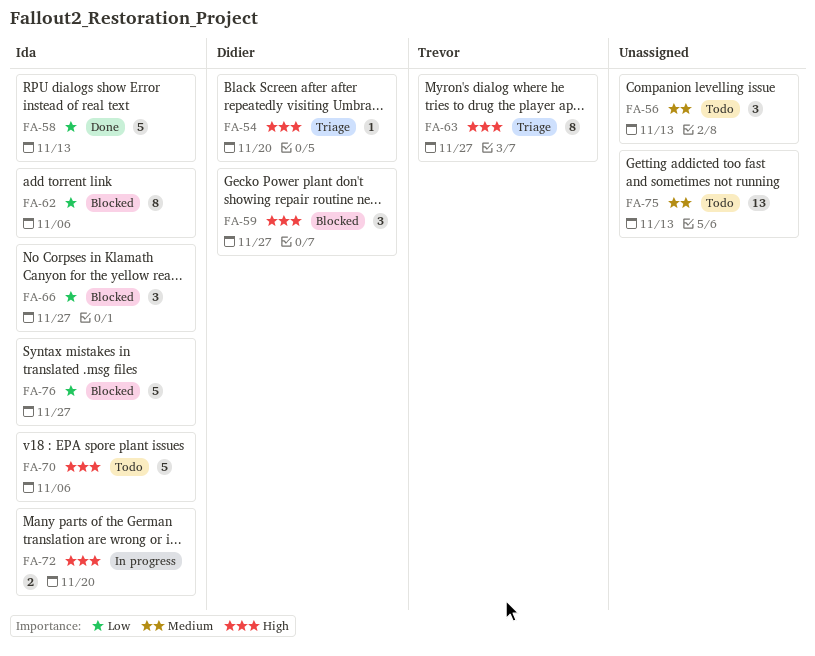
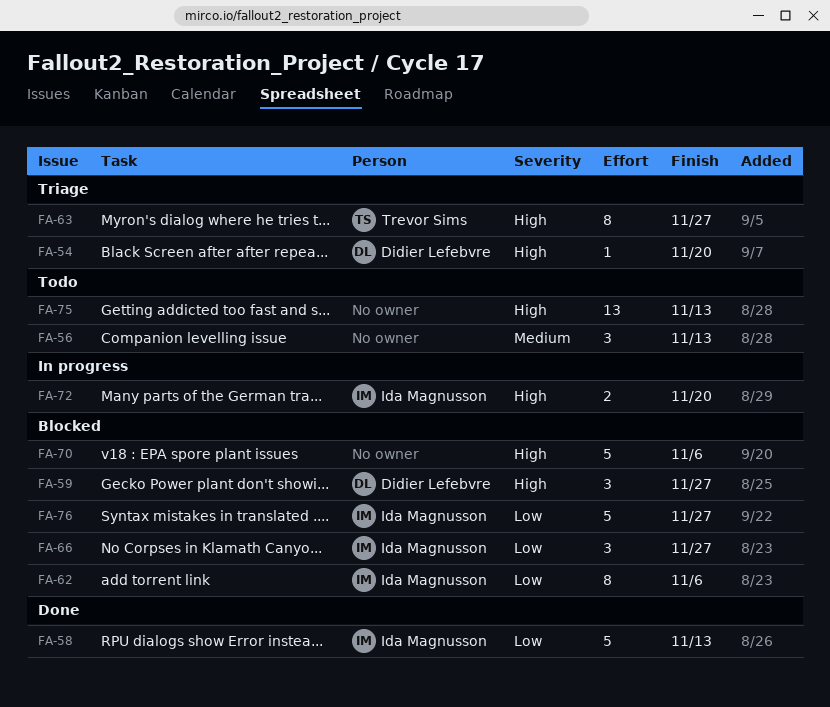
FA-70, status: Todo -> Blocked
FA-70, owner: Ida Magnusson -> none
FA-75, priority: Medium -> High

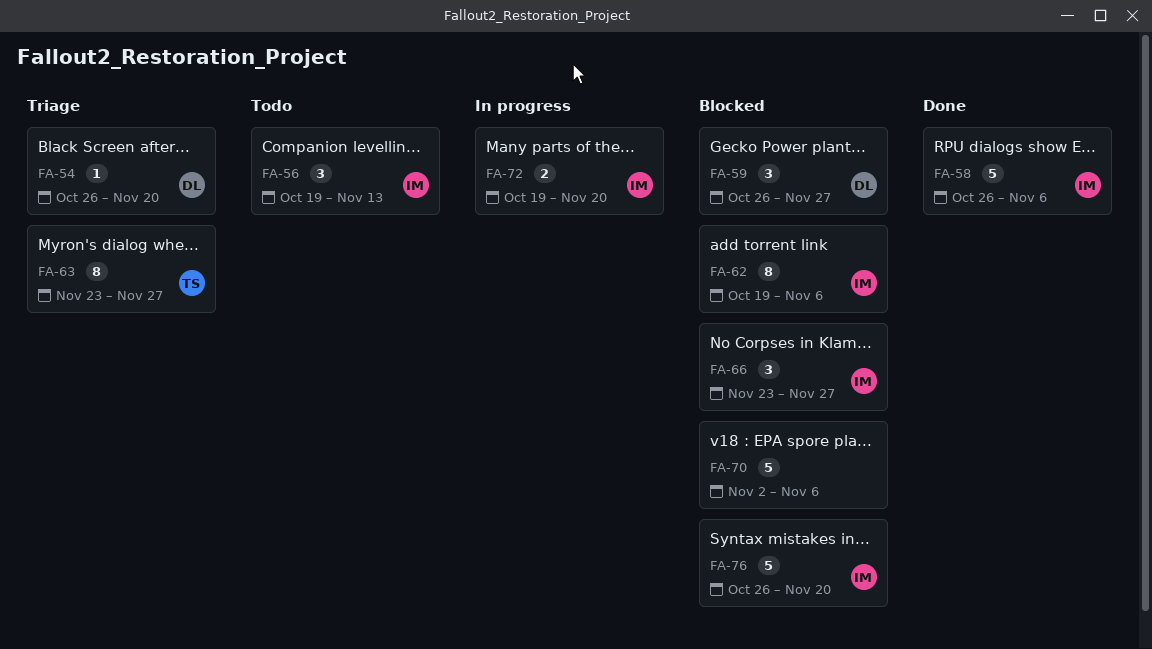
FA-56, owner: none -> Ida Magnusson
FA-58, due: Nov 13 -> Nov 6
FA-75: present -> none
FA-76, due: Nov 27 -> Nov 20

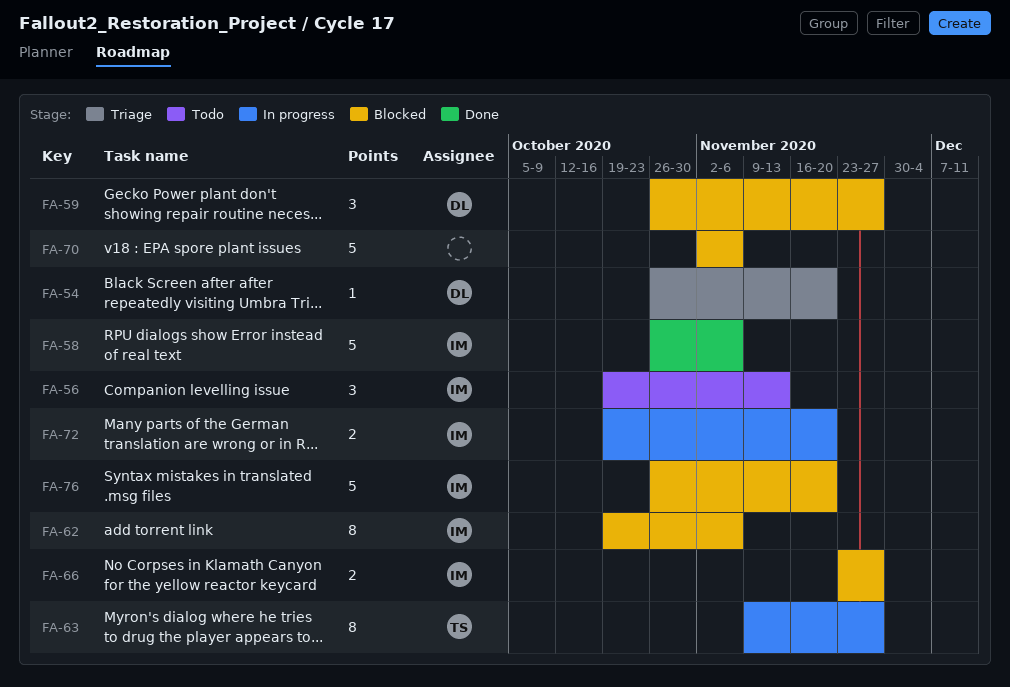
FA-63, status: Triage -> In progress
FA-63, start: Nov 23 -> Nov 9
FA-66, estimate: 3 -> 2

